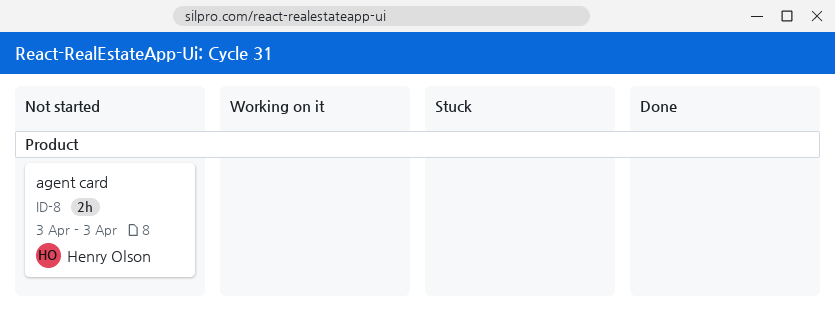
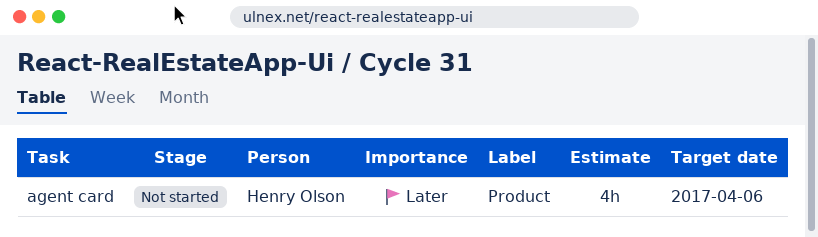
agent card, estimate: 2h -> 4h
agent card, due: Apr 3 -> Apr 6

